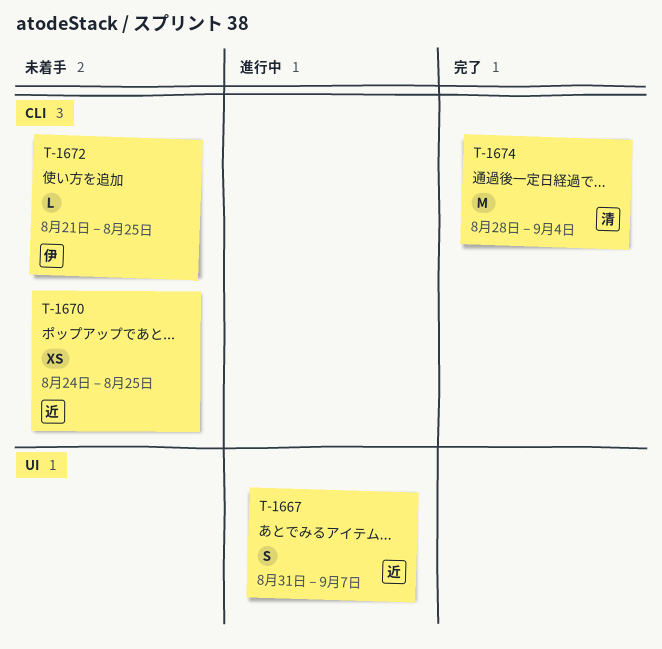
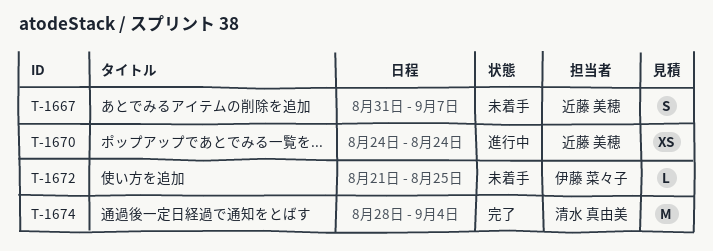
T-1667, status: 進行中 -> 未着手
T-1670, status: 未着手 -> 進行中
T-1670, due: Aug 25 -> Aug 24

